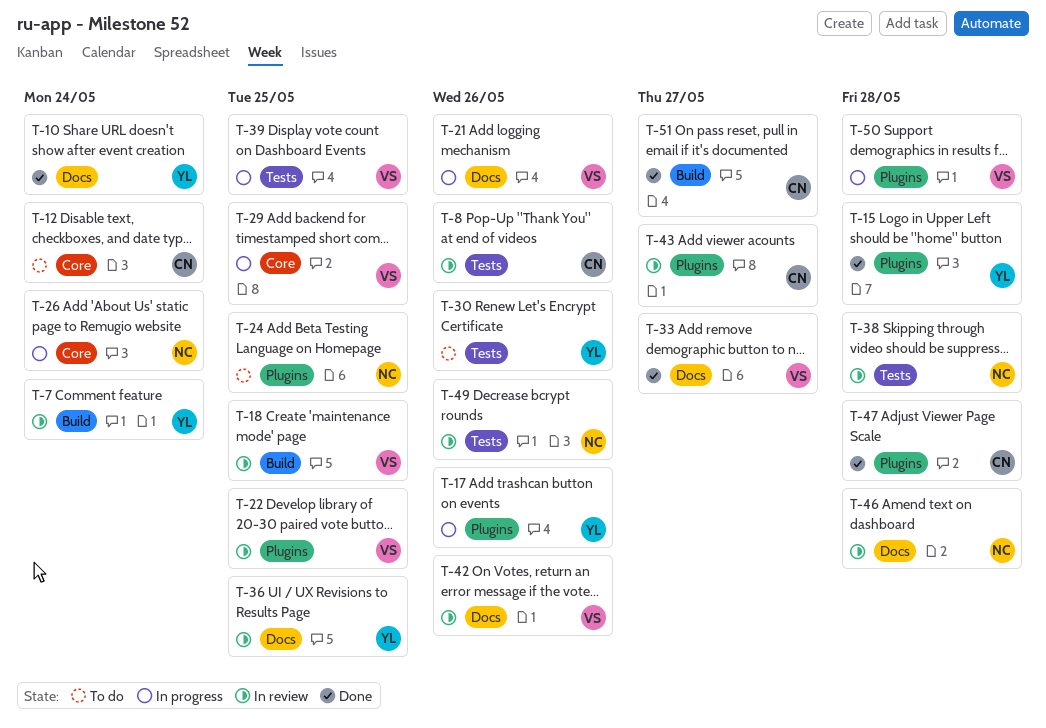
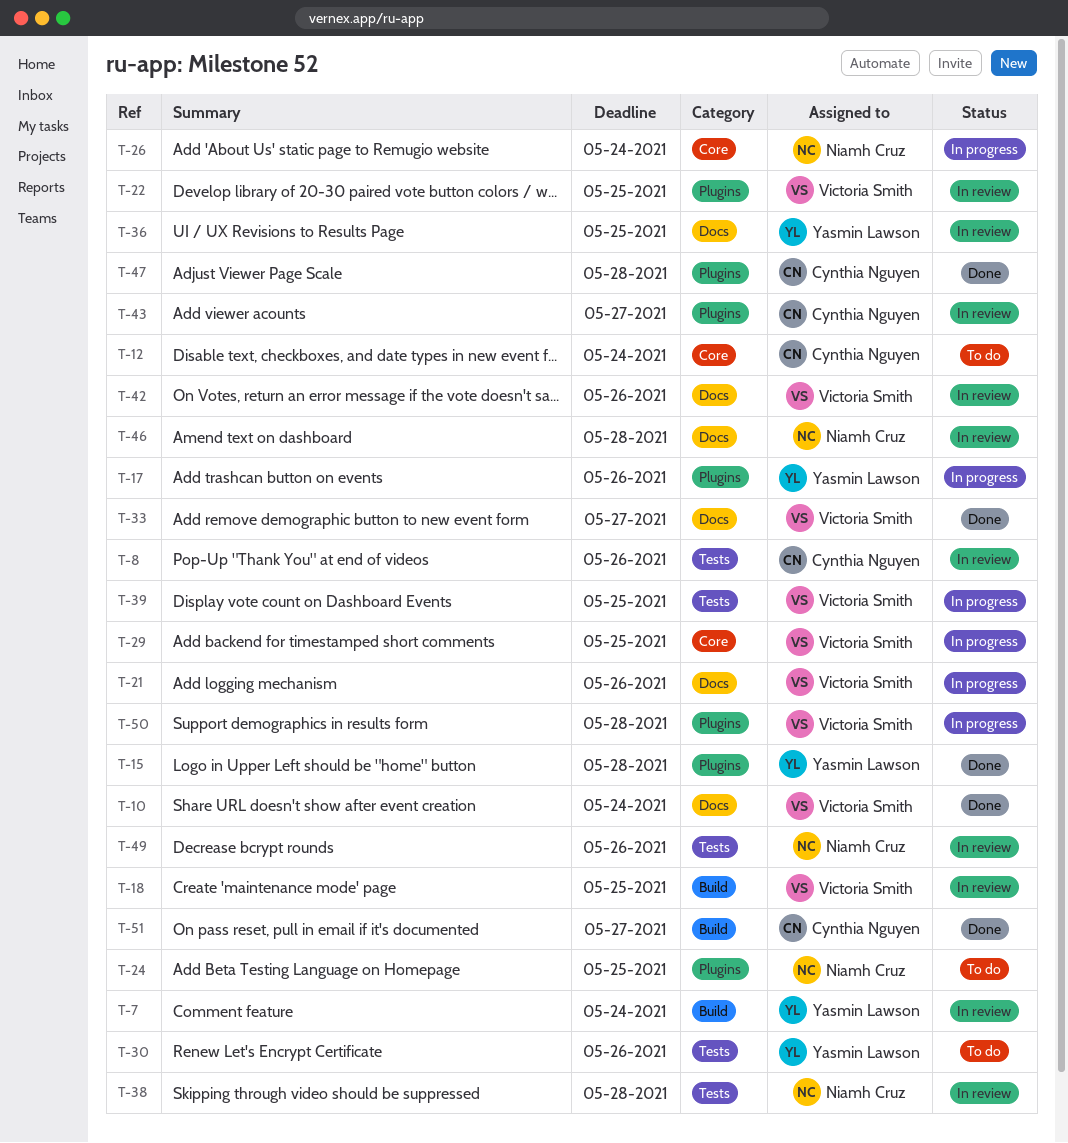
T-10, owner: Yasmin Lawson -> Victoria Smith

